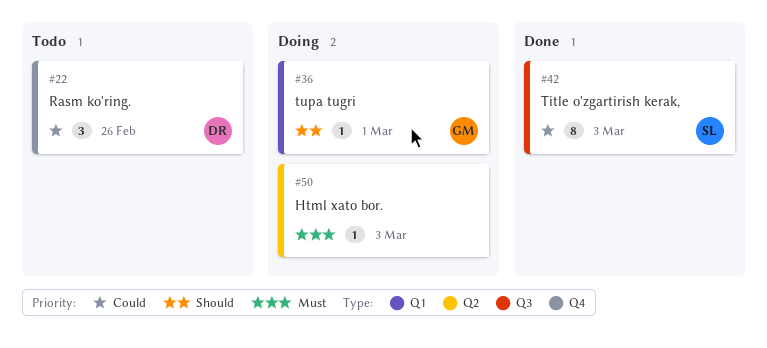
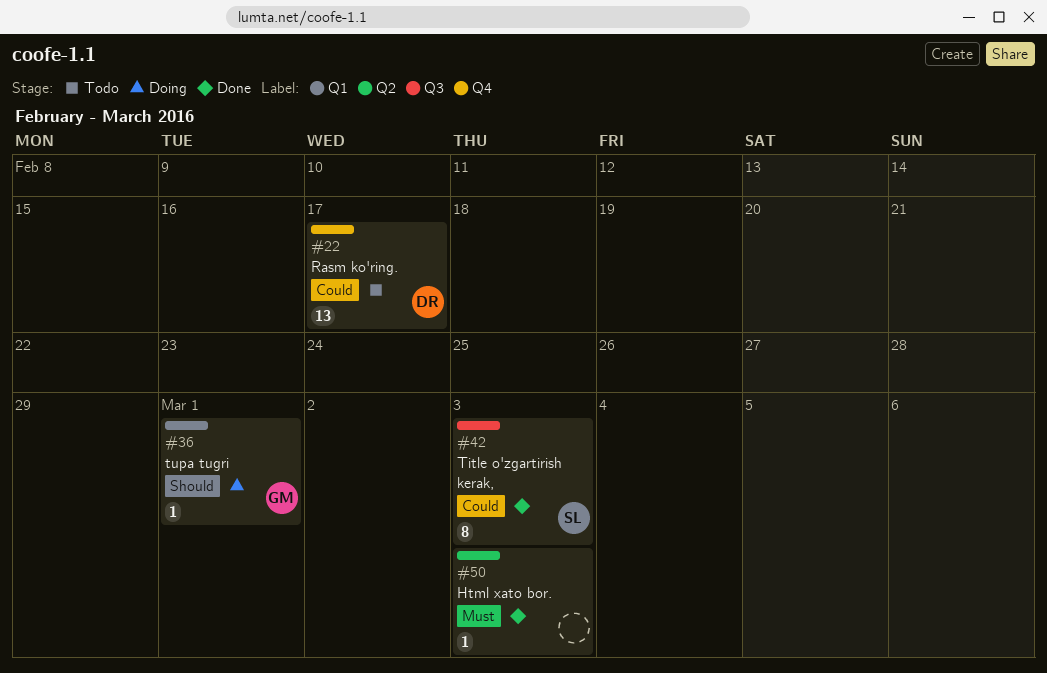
#22, estimate: 3 -> 13
#22, due: Feb 26 -> Feb 17
#50, status: Doing -> Done

